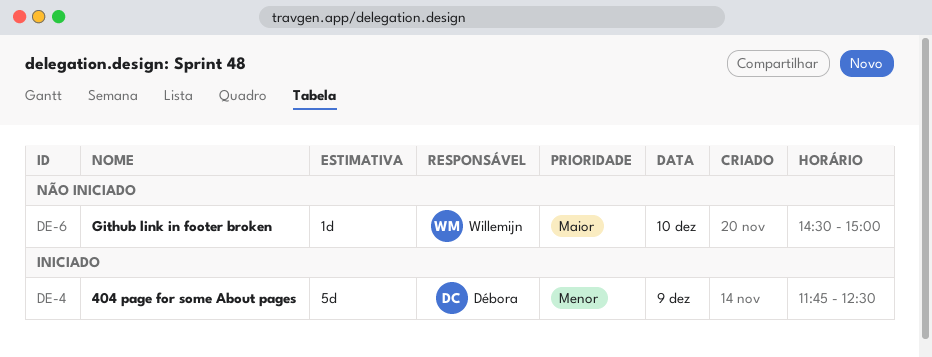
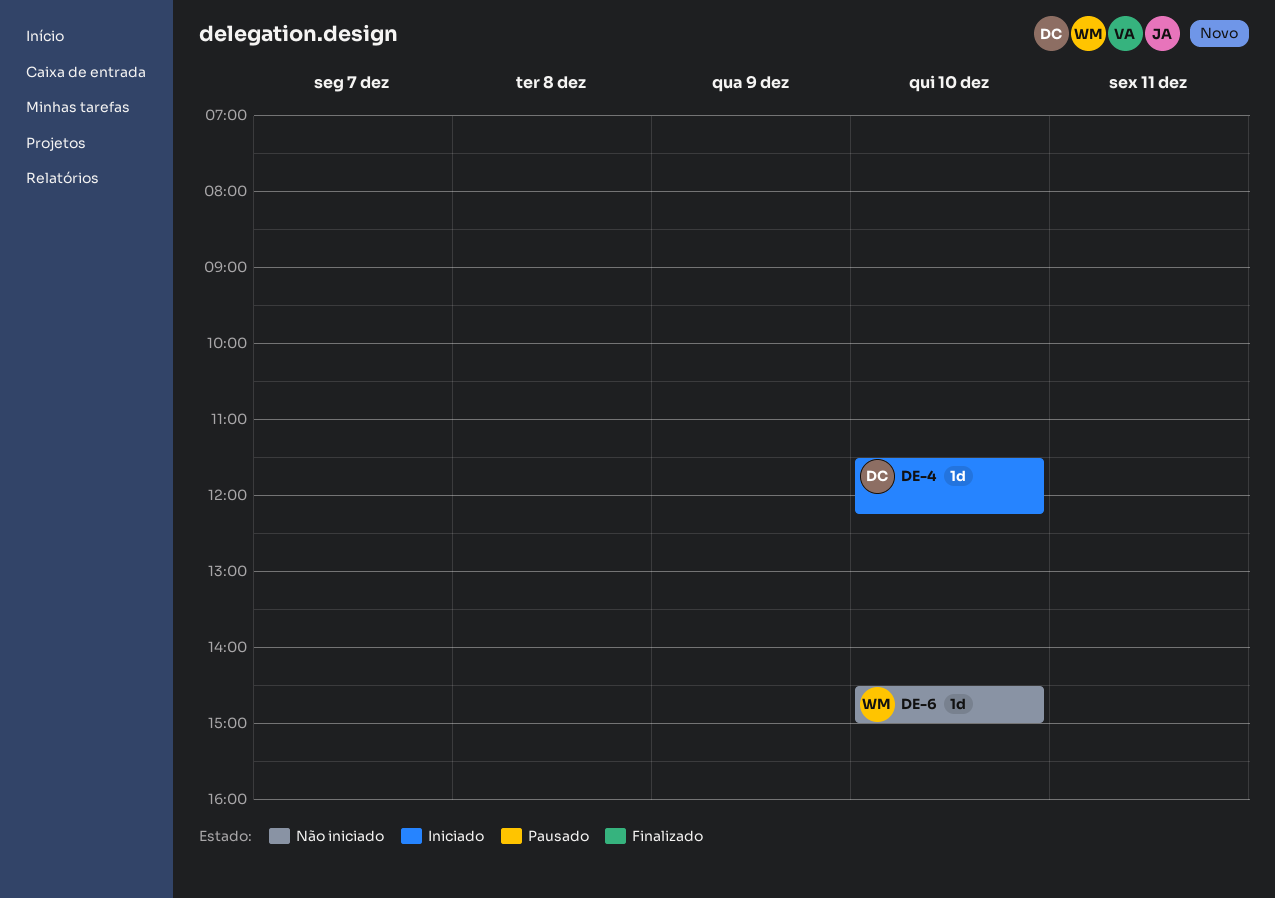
DE-4, estimate: 5d -> 1d
DE-4, day: Dec 9 -> Dec 10
DE-4, begins: 11:45 -> 11:30
DE-4, ends: 12:30 -> 12:15

